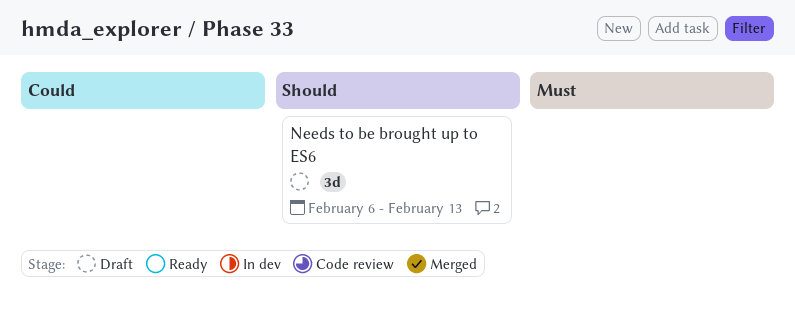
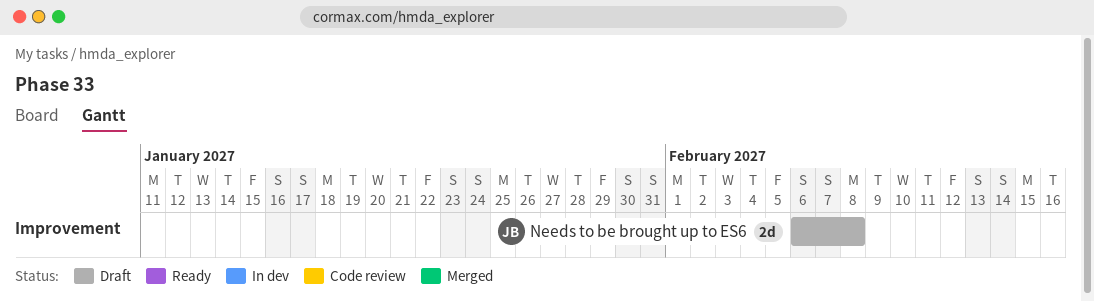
Needs to be brought up to ES6, estimate: 3d -> 2d
Needs to be brought up to ES6, due: Feb 13 -> Feb 8

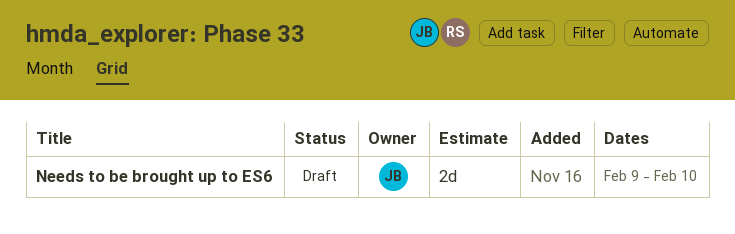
Needs to be brought up to ES6, start: Feb 6 -> Feb 9
Needs to be brought up to ES6, due: Feb 8 -> Feb 10

